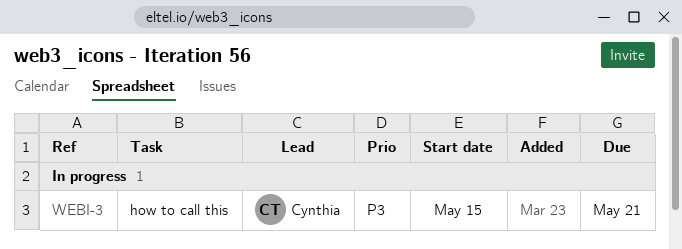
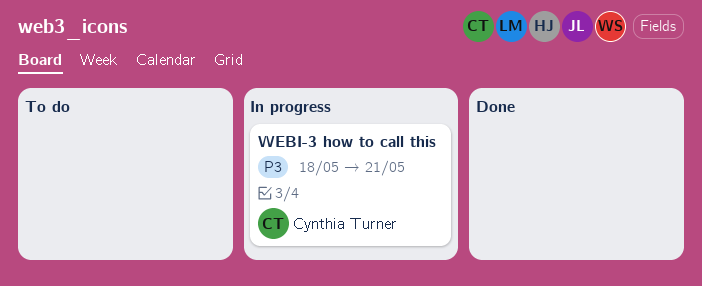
WEBI-3, start: May 15 -> May 18

